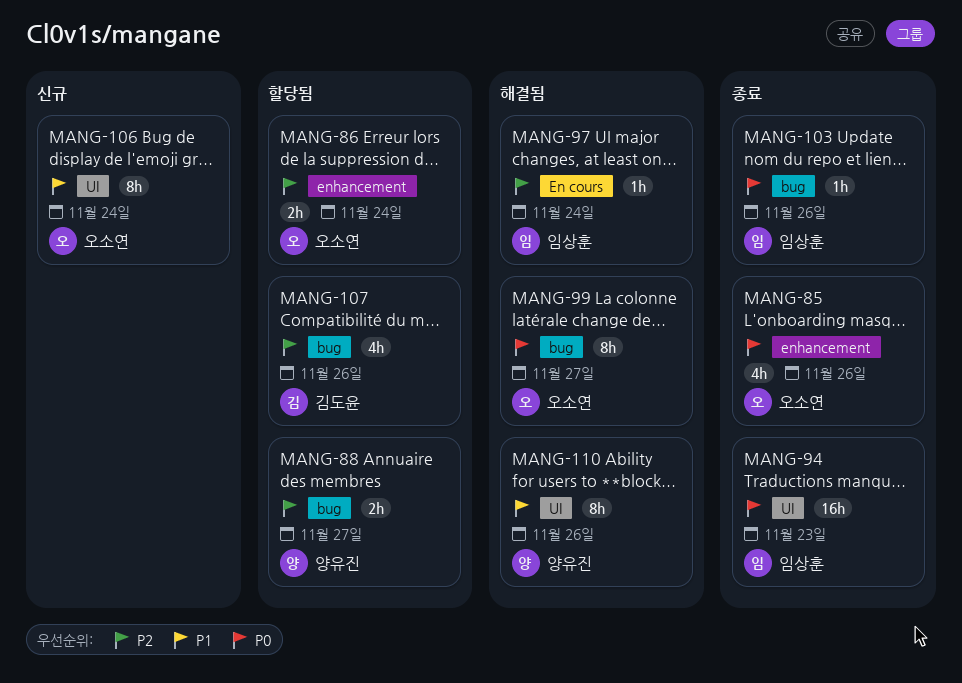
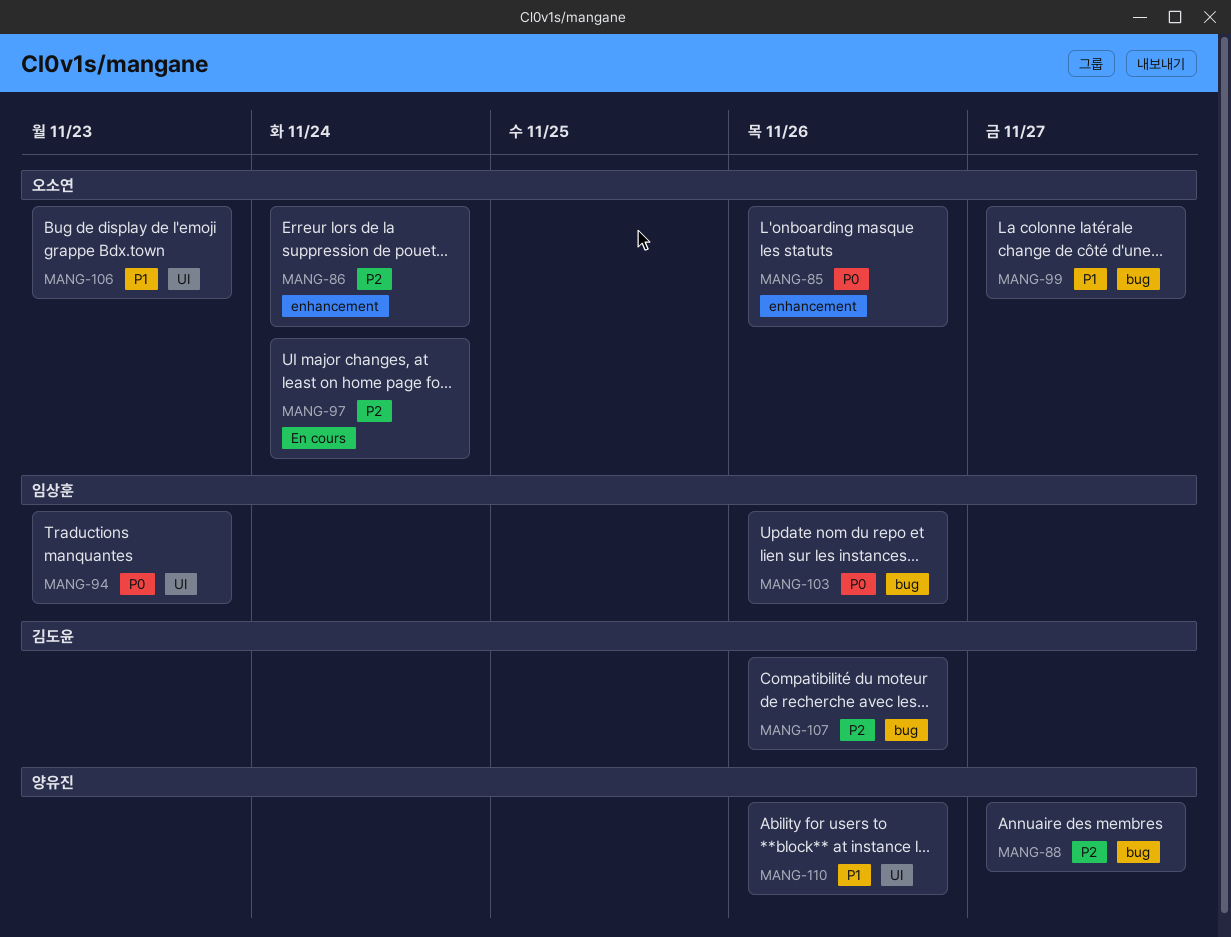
MANG-97, owner: 임상훈 -> 오소연
MANG-99, priority: P0 -> P1
MANG-106, due: Nov 24 -> Nov 23

